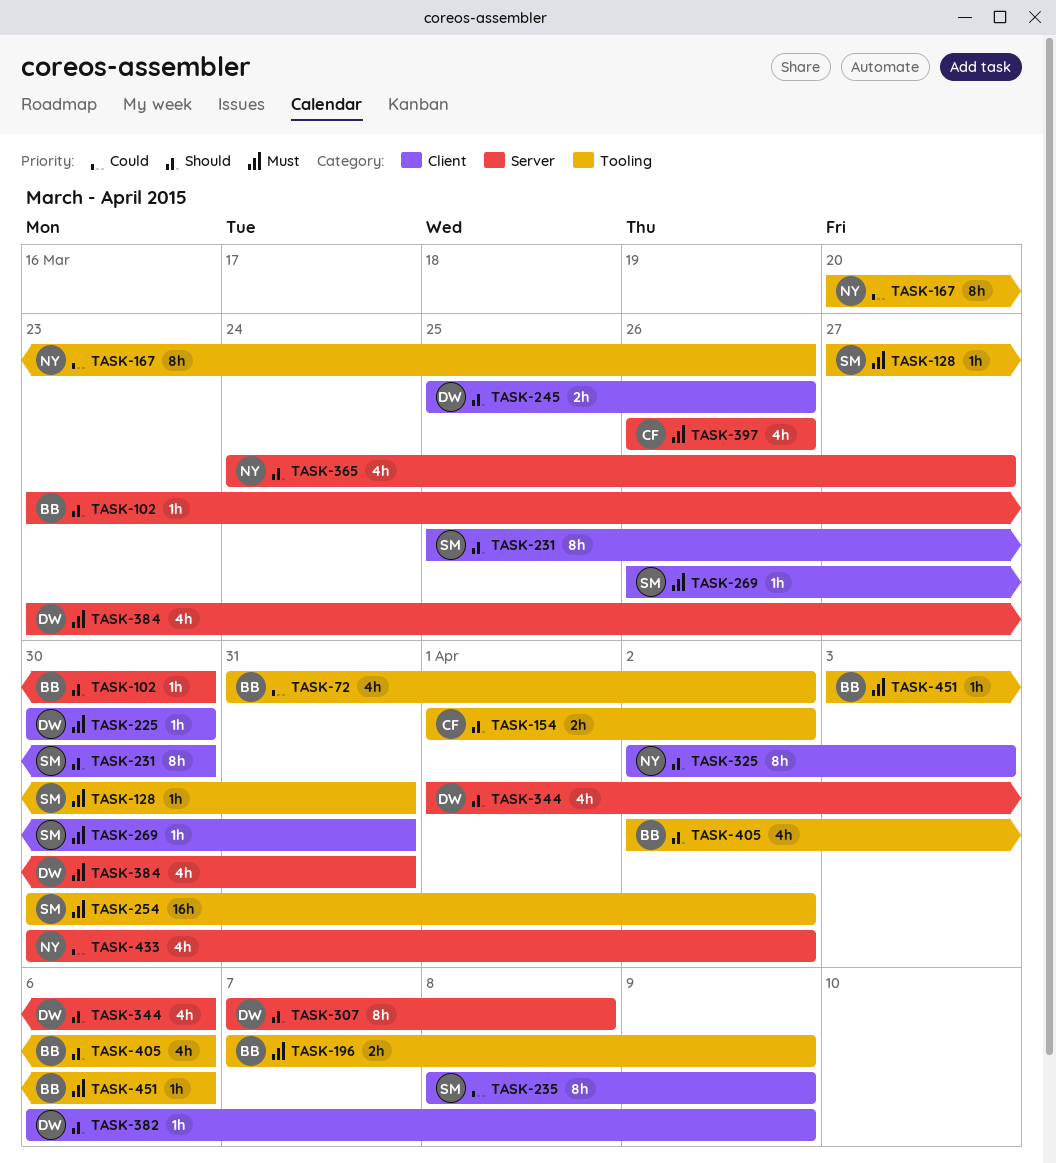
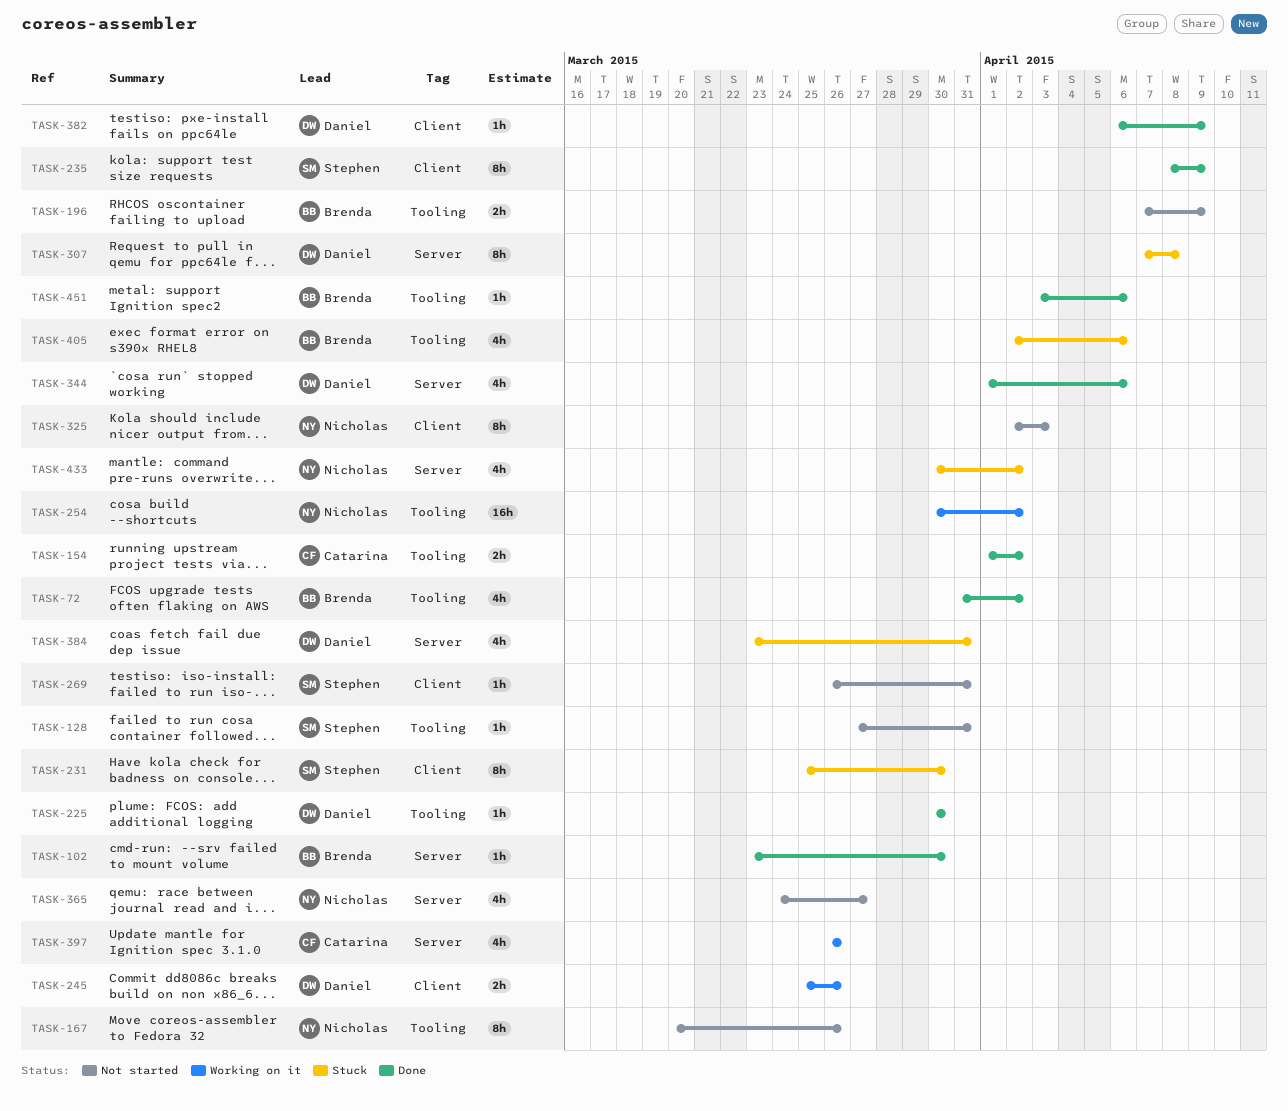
TASK-225, label: Client -> Tooling
TASK-254, owner: Stephen -> Nicholas

